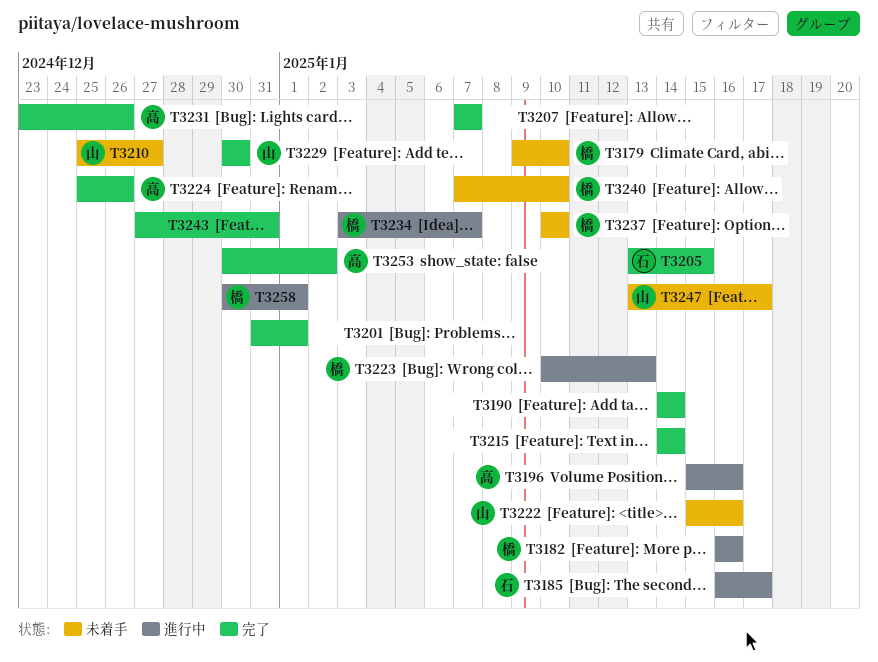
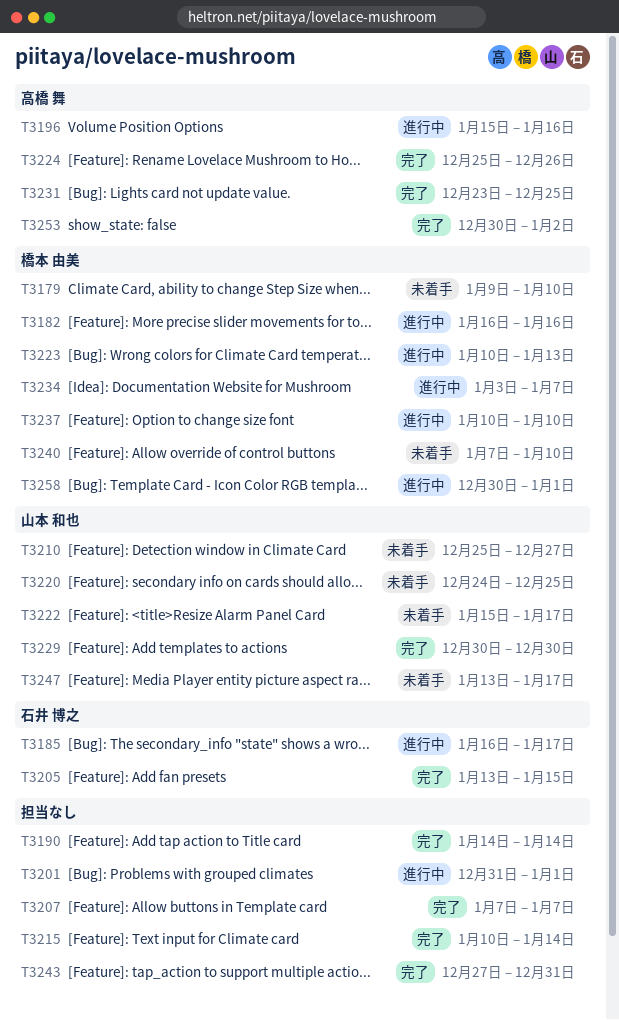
T3201, status: 完了 -> 進行中
T3215, start: Jan 14 -> Jan 10
T3220: none -> present
T3222, due: Jan 16 -> Jan 17
T3231, due: Dec 26 -> Dec 25
T3237, status: 未着手 -> 進行中

